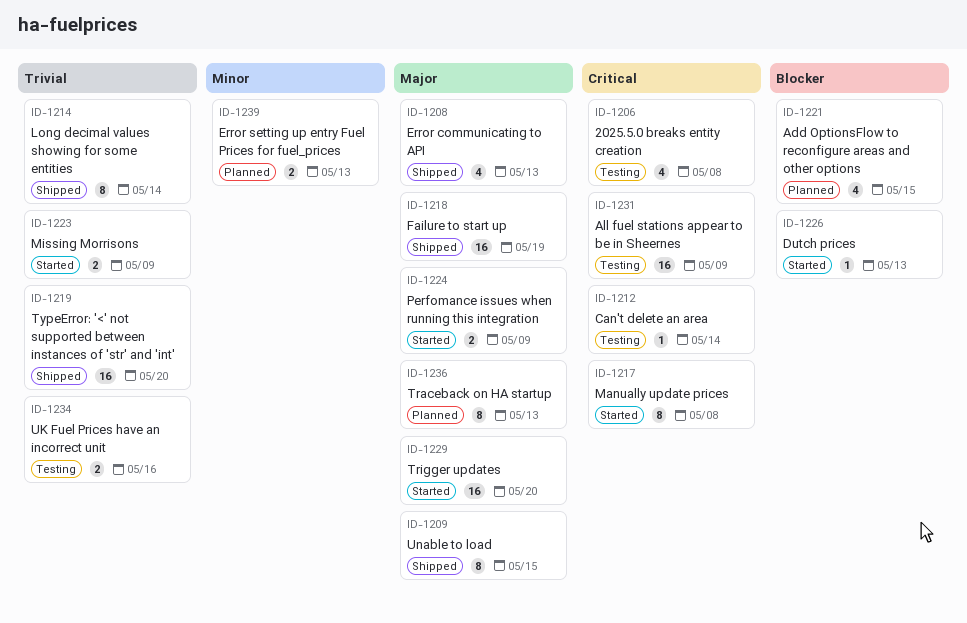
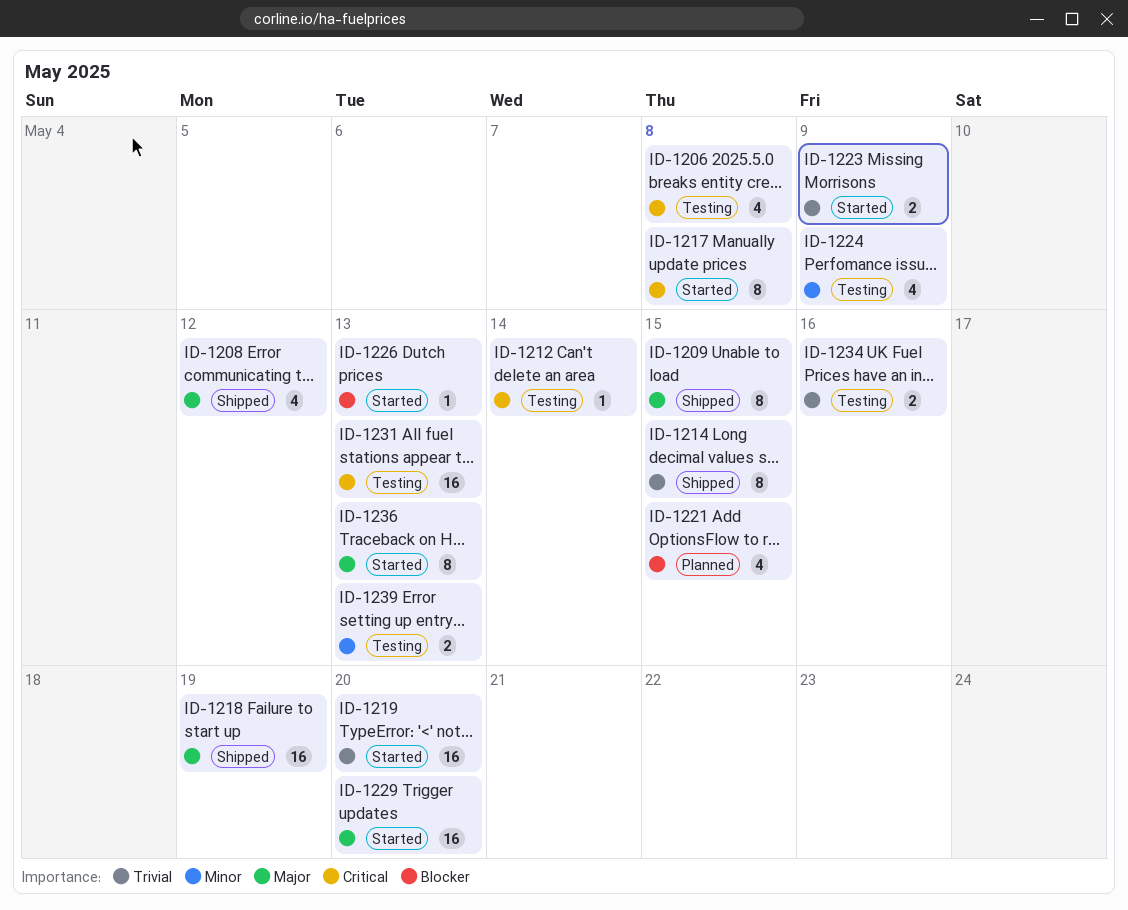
ID-1208, due: May 13 -> May 12
ID-1214, due: May 14 -> May 15
ID-1219, status: Shipped -> Started
ID-1224, status: Started -> Testing
ID-1224, priority: Major -> Minor
ID-1224, estimate: 2 -> 4
ID-1231, due: May 9 -> May 13
ID-1236, status: Planned -> Started
ID-1239, status: Planned -> Testing

